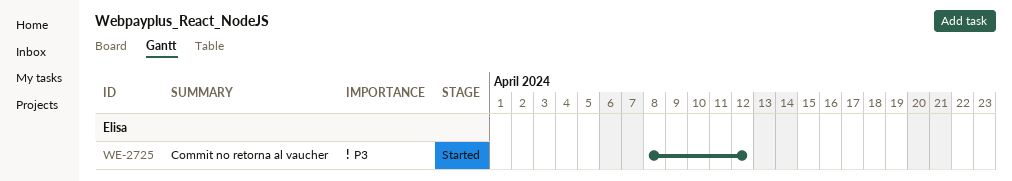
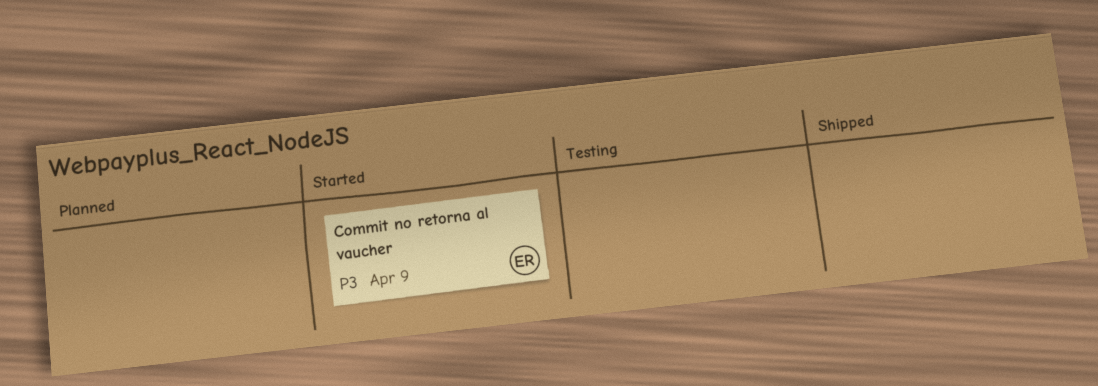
Commit no retorna al vaucher, due: Apr 12 -> Apr 9

